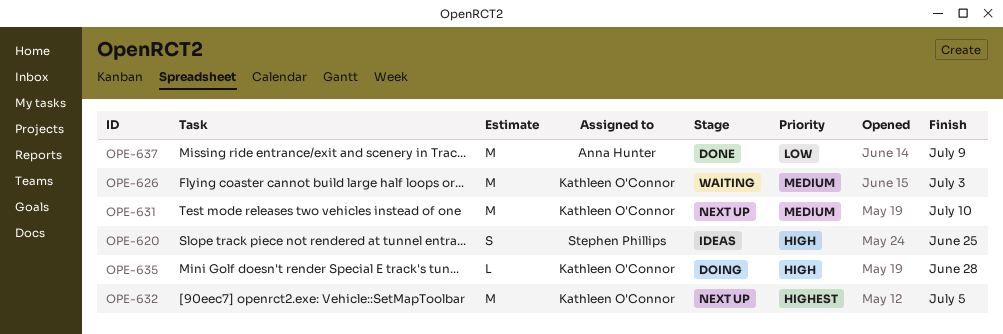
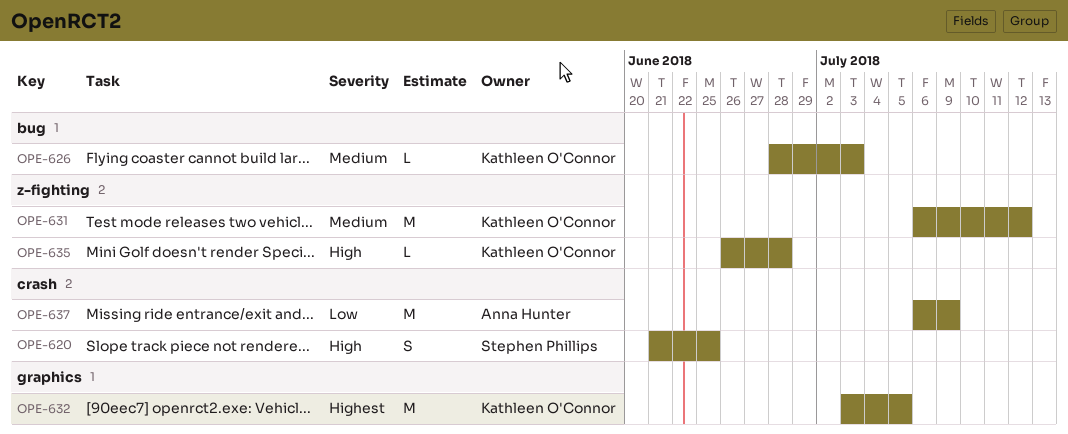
OPE-626, estimate: M -> L
OPE-631, due: Jul 10 -> Jul 12

